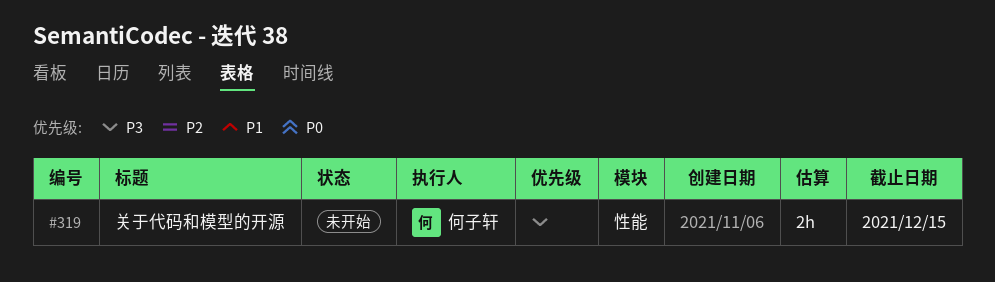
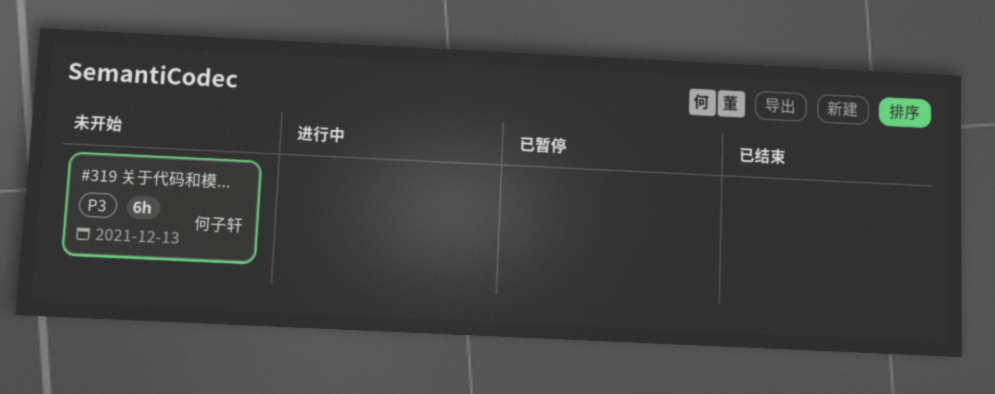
#319, estimate: 2h -> 6h
#319, due: Dec 15 -> Dec 13

